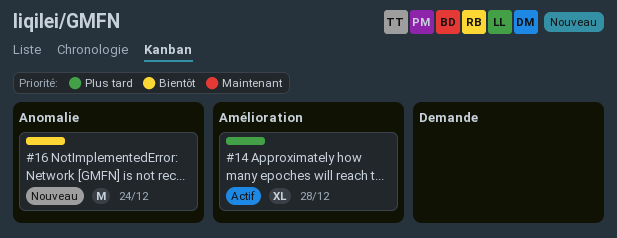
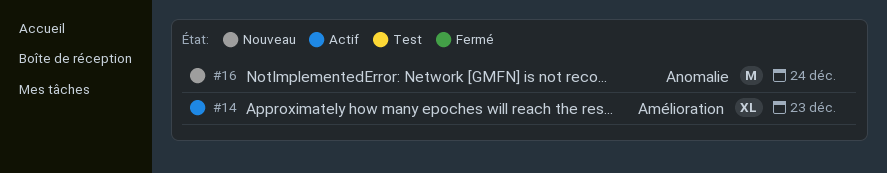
#14, due: Dec 28 -> Dec 23

